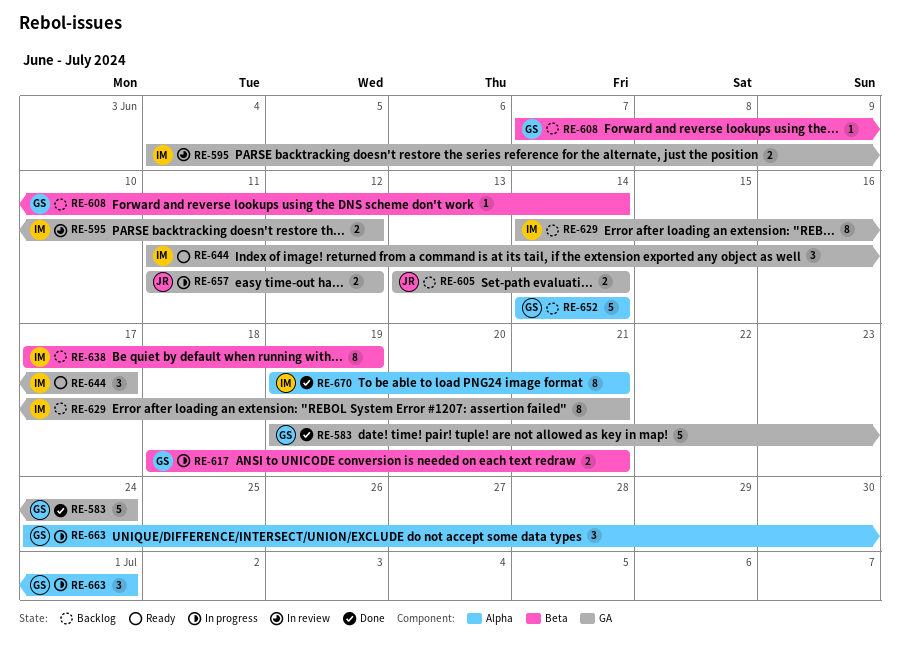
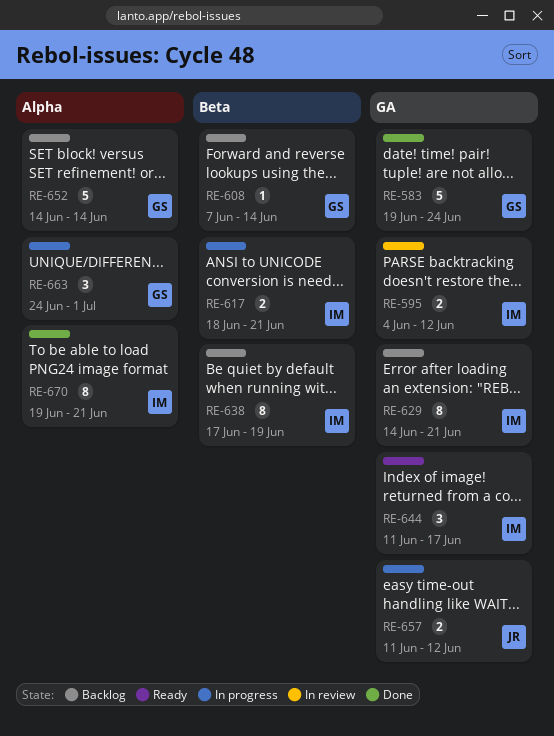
RE-605: present -> none
RE-617, owner: GS -> IM

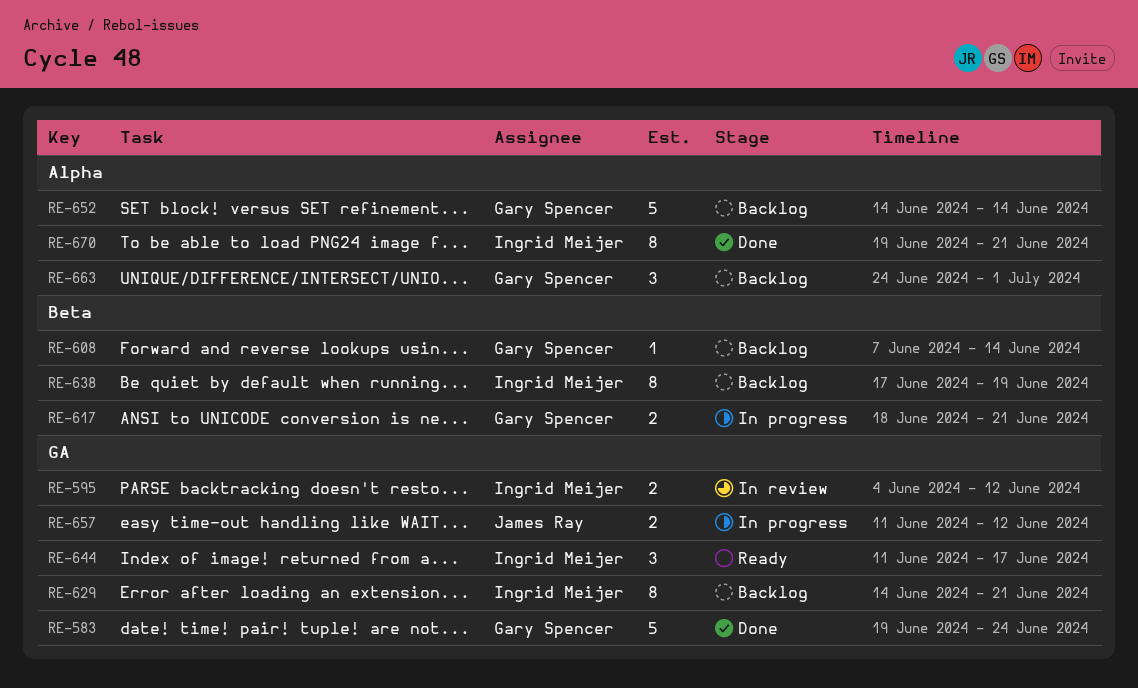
RE-617, owner: Ingrid Meijer -> Gary Spencer
RE-663, status: In progress -> Backlog

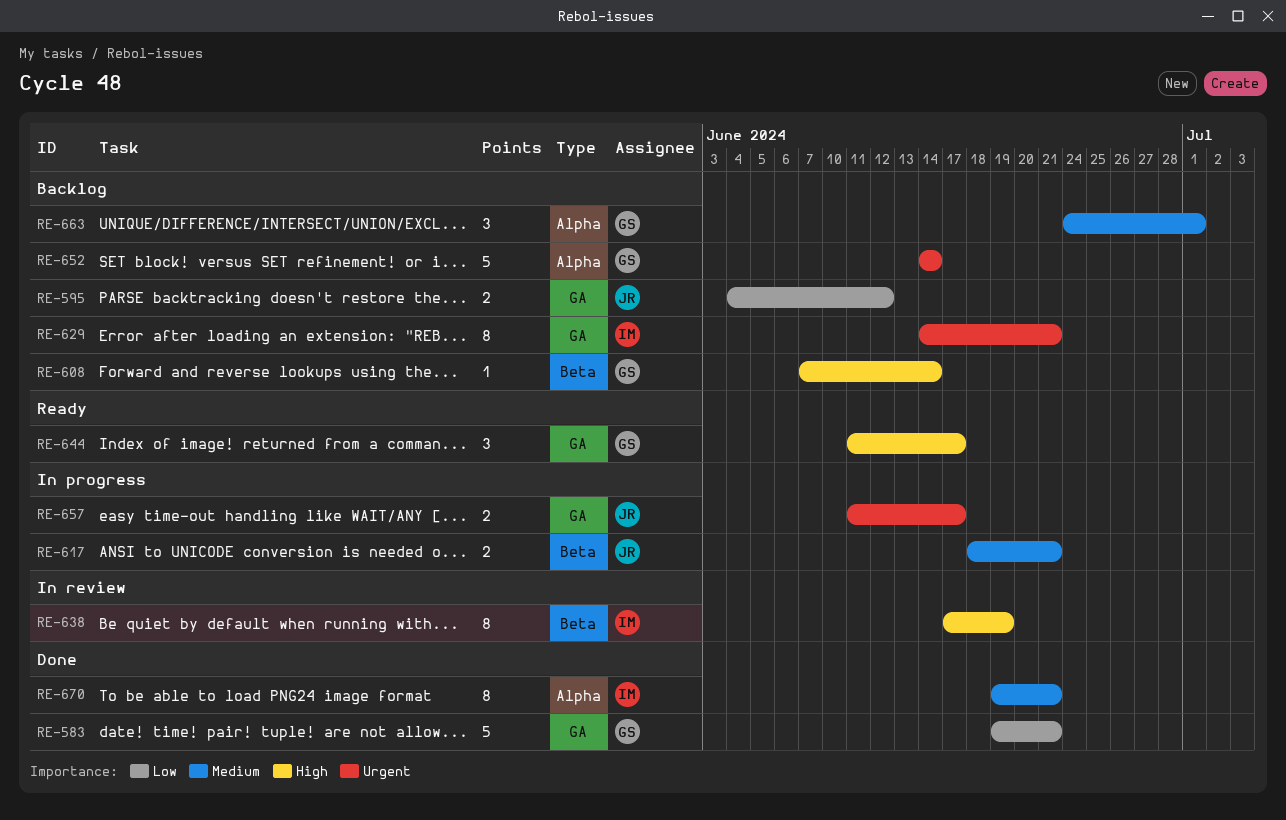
RE-583, due: Jun 24 -> Jun 21
RE-595, status: In review -> Backlog
RE-595, owner: Ingrid Meijer -> James Ray
RE-617, owner: Gary Spencer -> James Ray
RE-638, status: Backlog -> In review
RE-644, owner: Ingrid Meijer -> Gary Spencer
RE-657, due: Jun 12 -> Jun 17

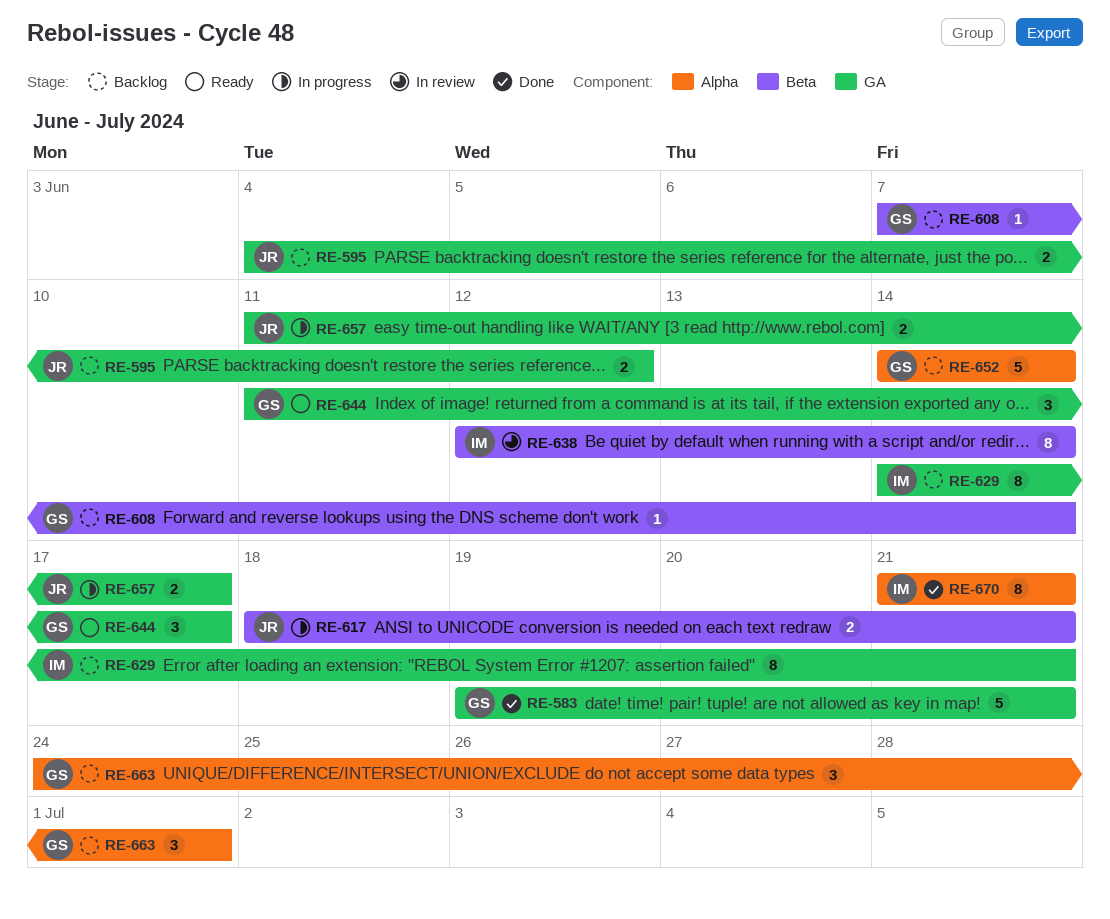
RE-638, start: Jun 17 -> Jun 12
RE-638, due: Jun 19 -> Jun 14
RE-670, start: Jun 19 -> Jun 21

